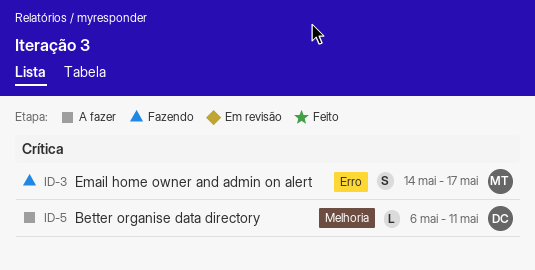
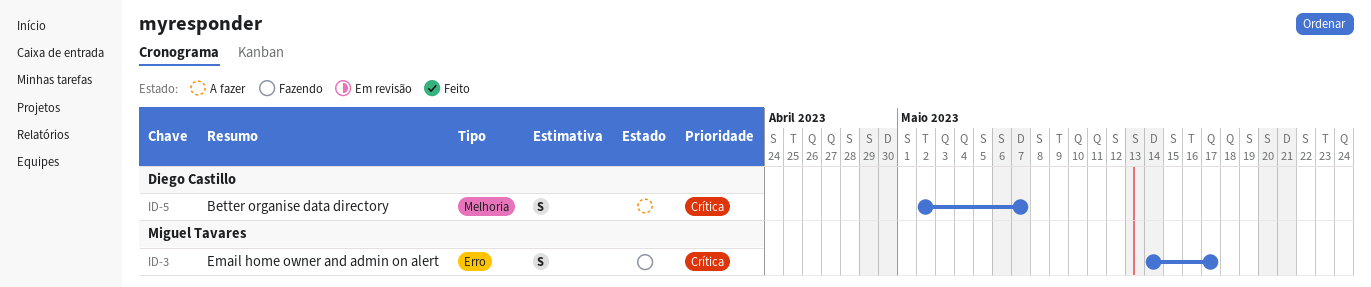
ID-5, estimate: L -> S
ID-5, start: May 6 -> May 2
ID-5, due: May 11 -> May 7

